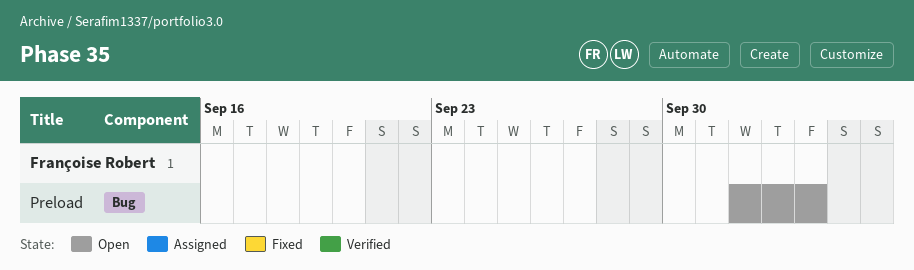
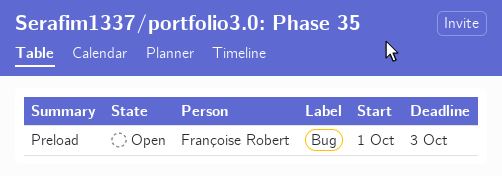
Preload, start: Oct 2 -> Oct 1
Preload, due: Oct 4 -> Oct 3

